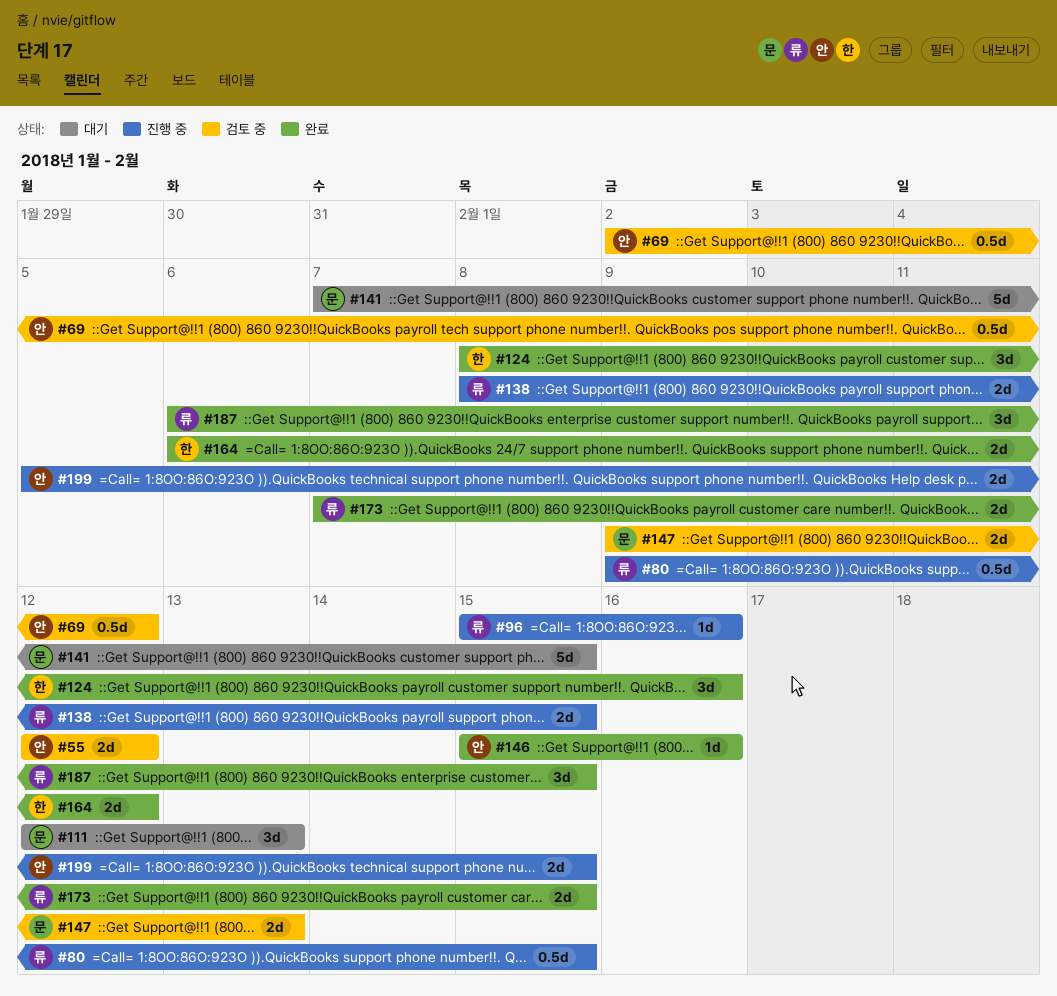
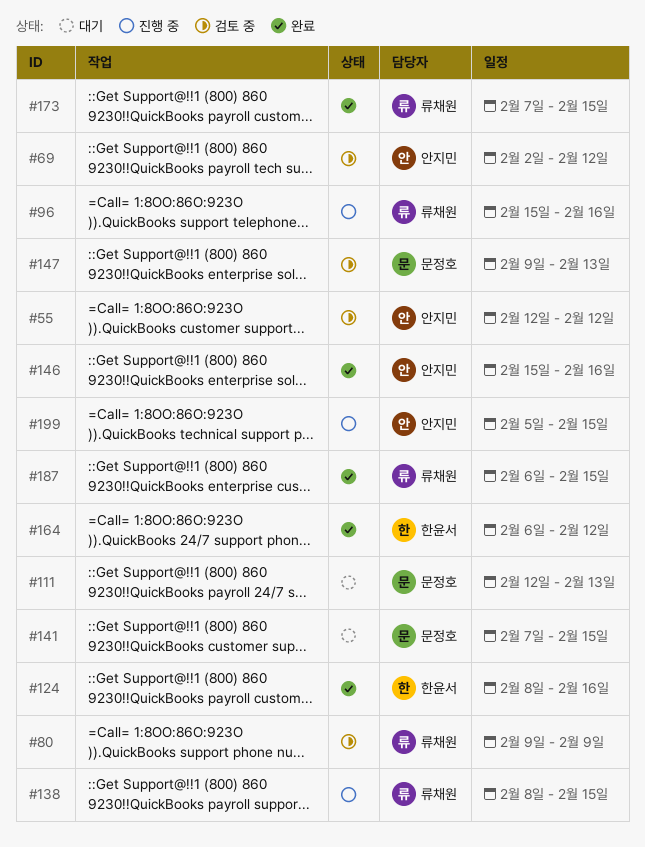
#80, status: 진행 중 -> 검토 중
#80, due: Feb 15 -> Feb 9

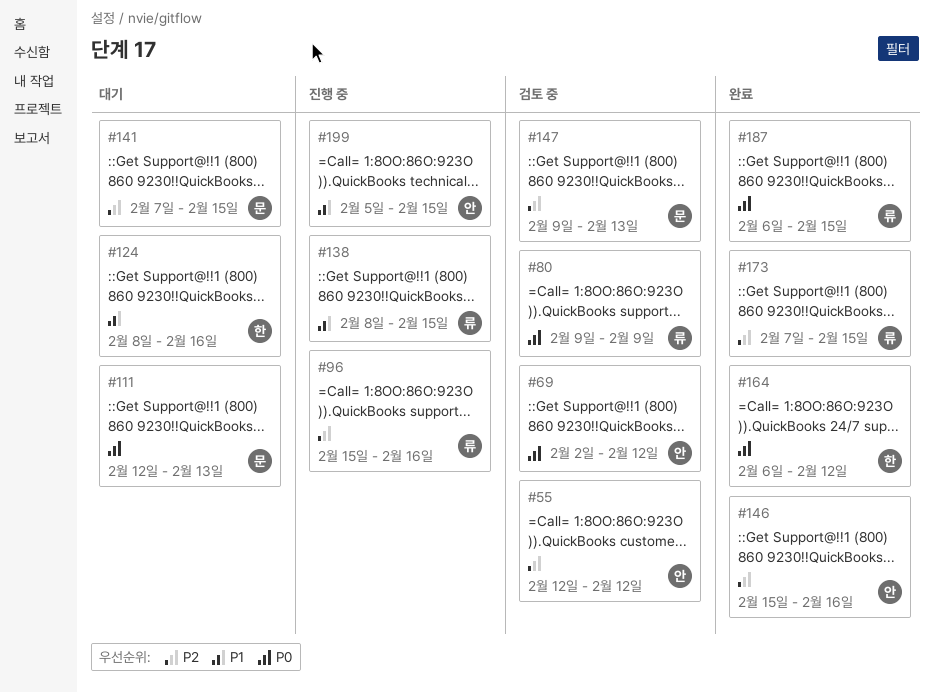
#124, status: 완료 -> 대기

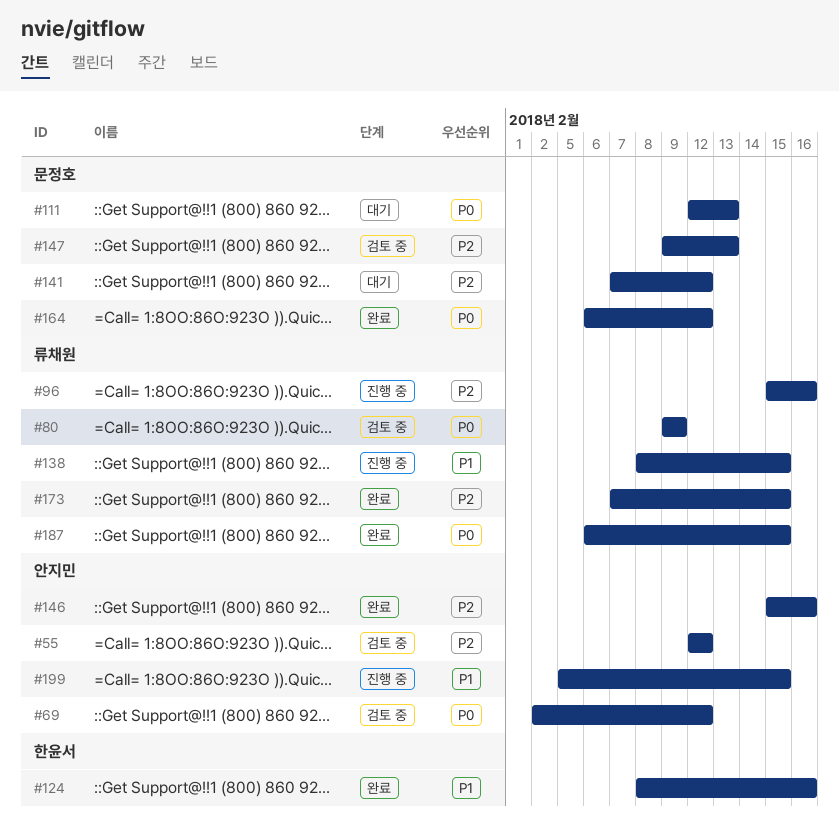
#124, status: 대기 -> 완료
#141, due: Feb 15 -> Feb 12
#164, owner: 한윤서 -> 문정호

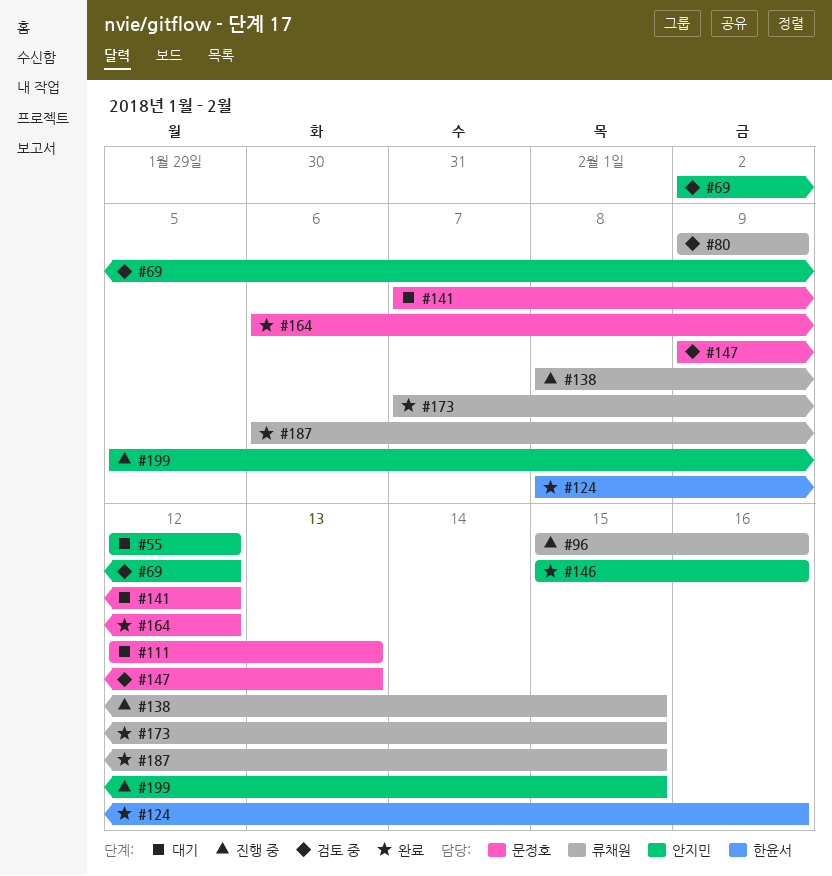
#55, status: 검토 중 -> 대기

